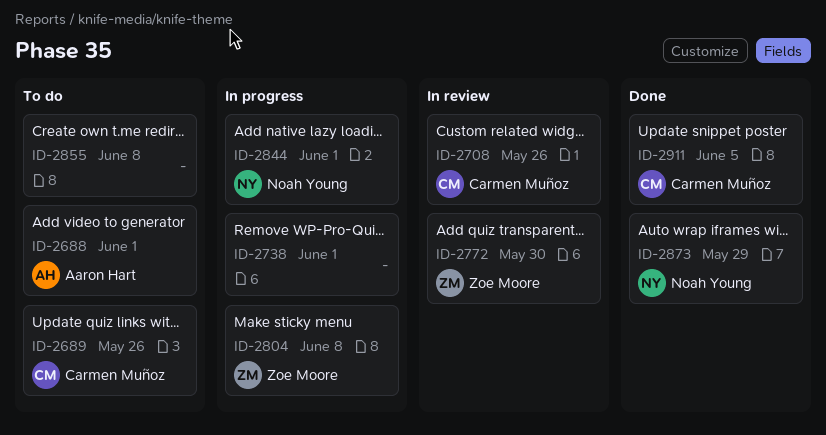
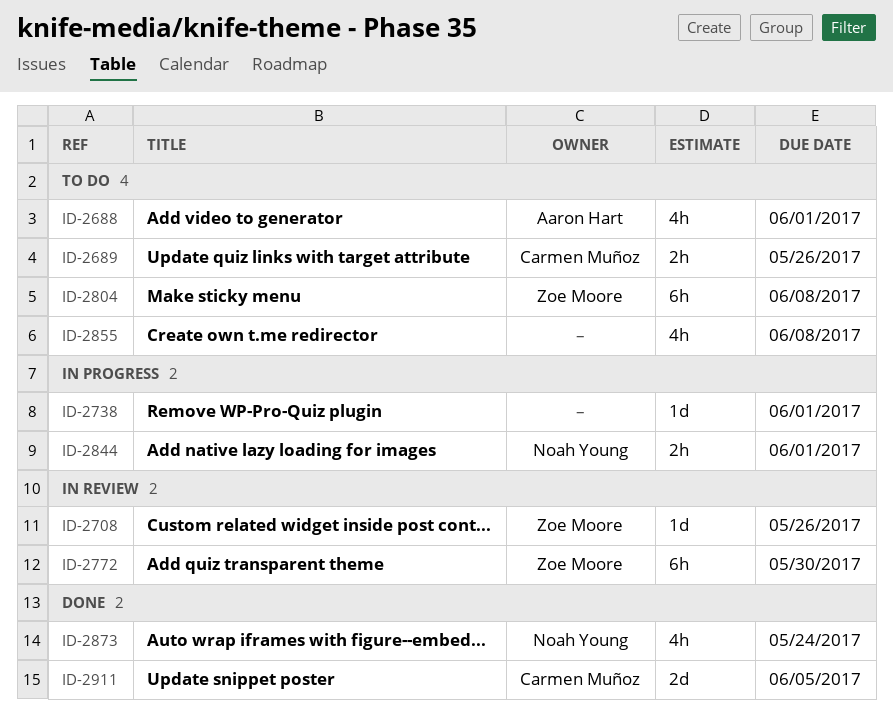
ID-2708, owner: Carmen Muñoz -> Zoe Moore
ID-2804, status: In progress -> To do
ID-2873, due: May 29 -> May 24

